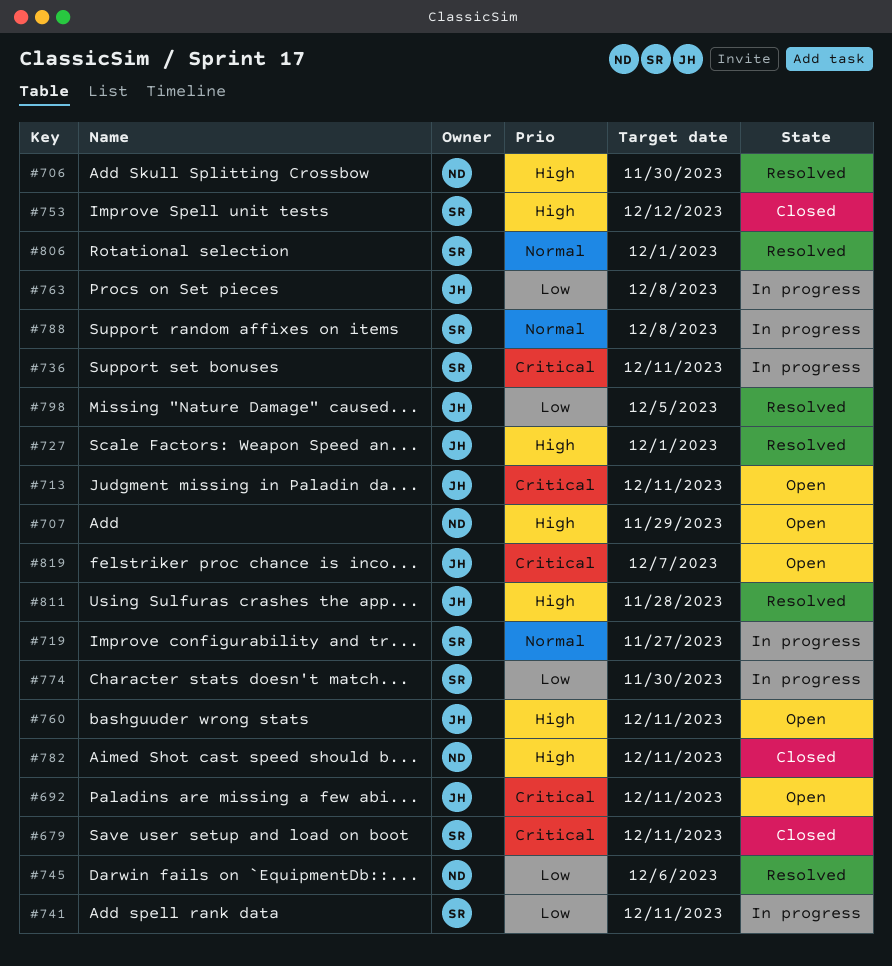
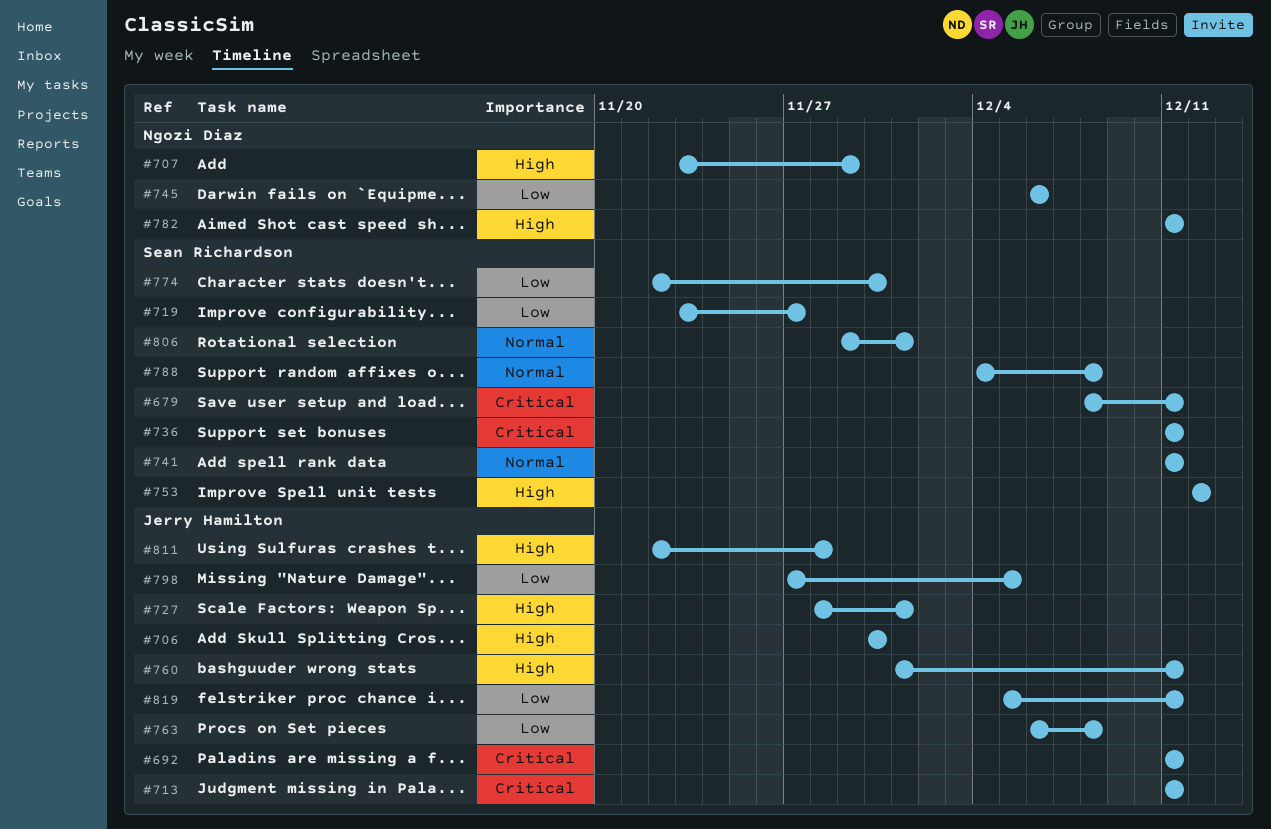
#706, owner: Ngozi Diaz -> Jerry Hamilton
#719, priority: Normal -> Low
#741, priority: Low -> Normal
#819, priority: Critical -> Low
#819, due: Dec 7 -> Dec 11

